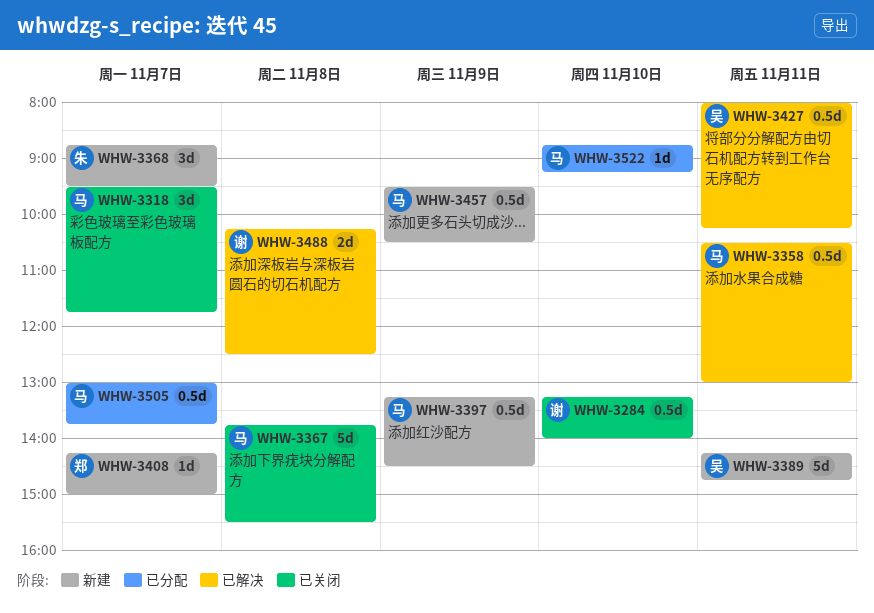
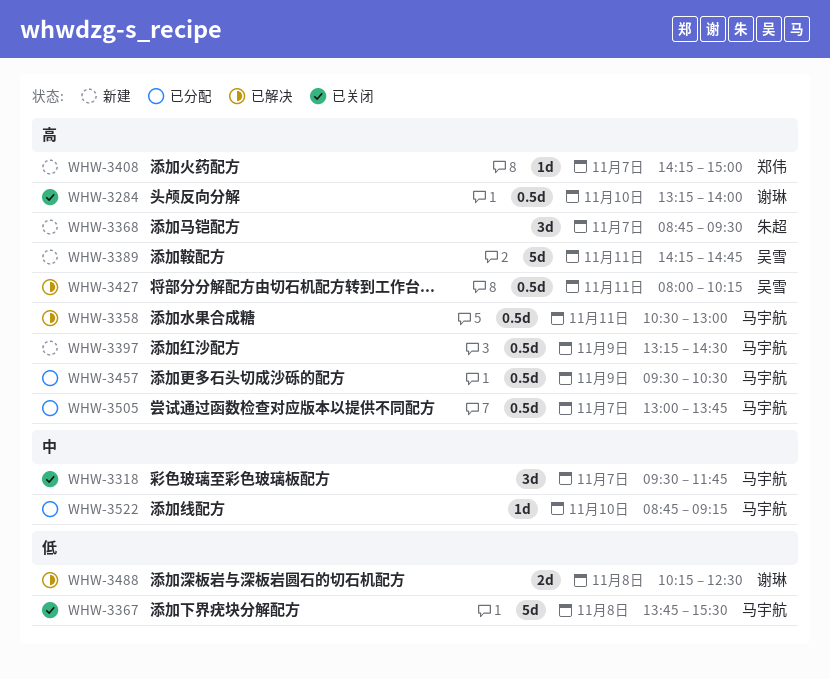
WHW-3457, status: 新建 -> 已分配

